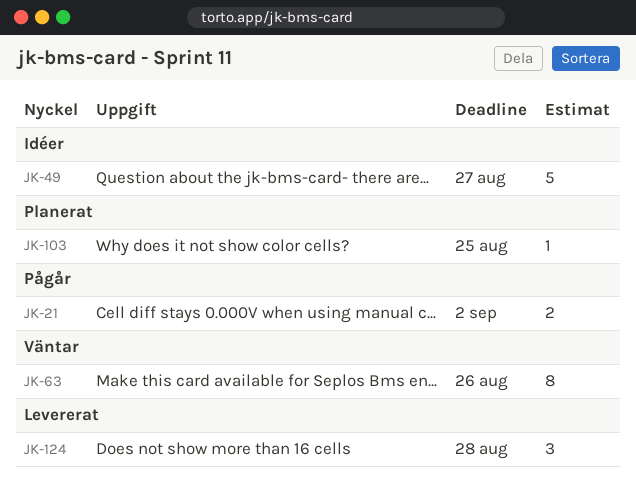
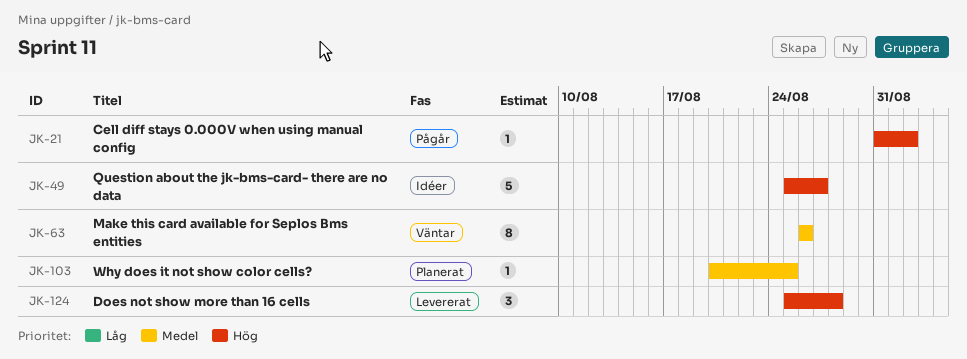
JK-21, estimate: 2 -> 1

